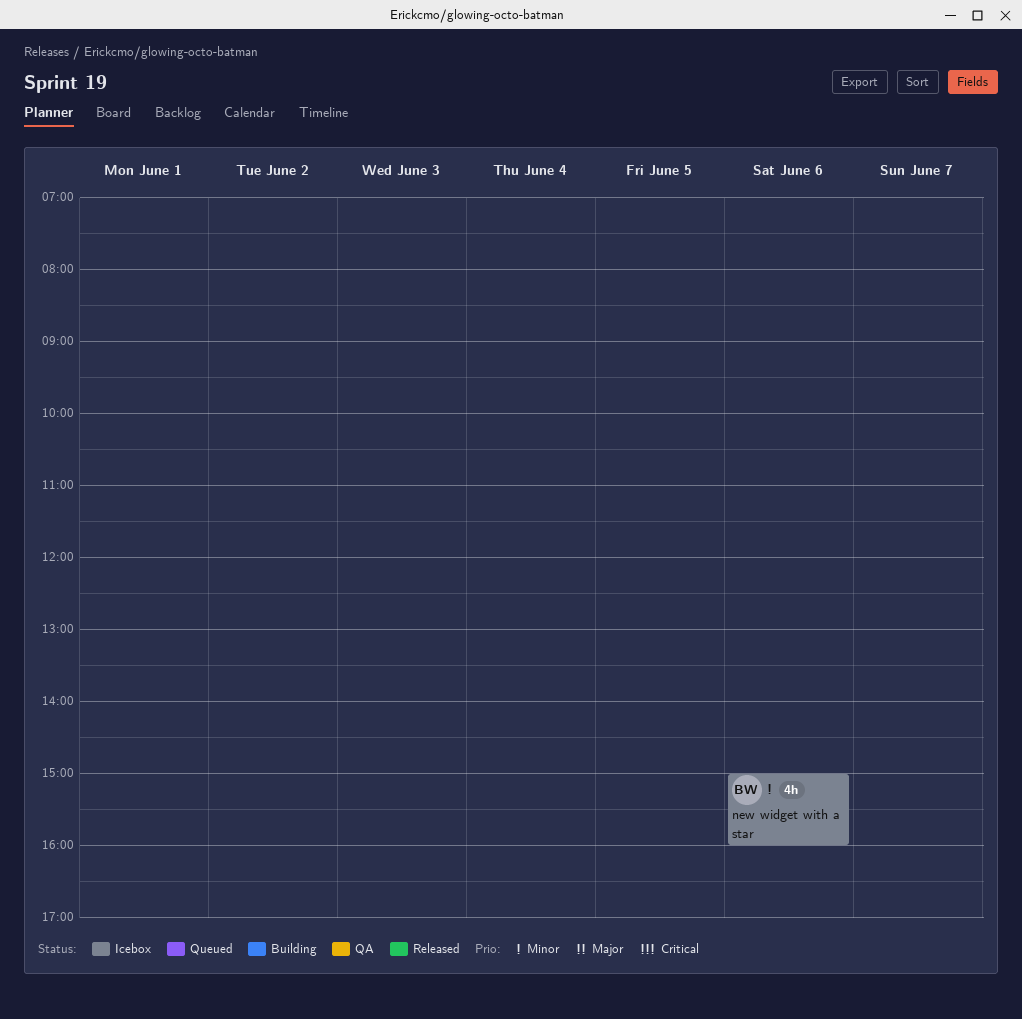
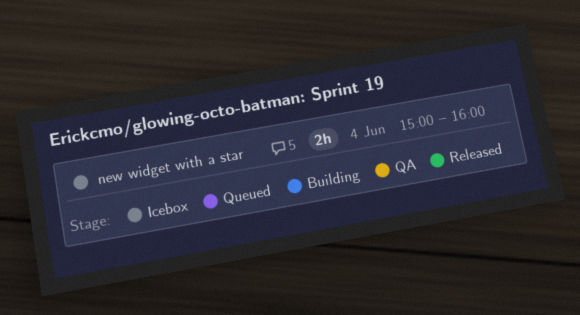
new widget with a star, estimate: 4h -> 2h
new widget with a star, day: Jun 6 -> Jun 4

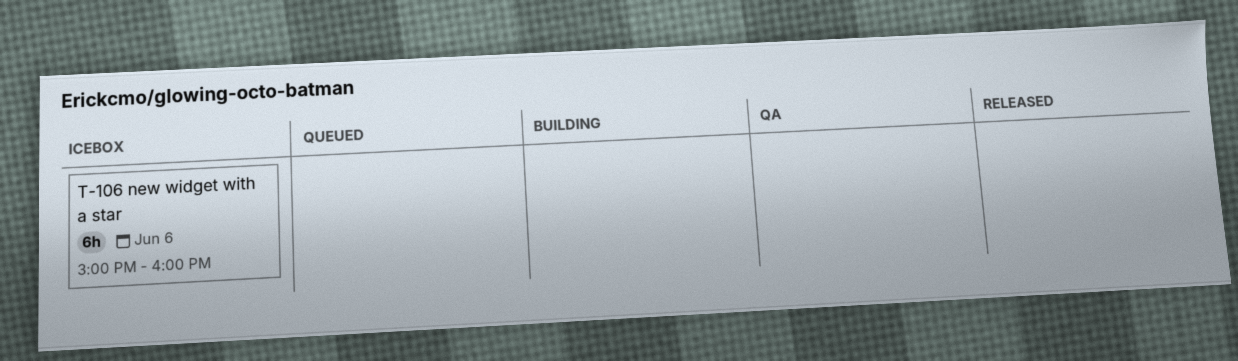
new widget with a star, estimate: 2h -> 6h
new widget with a star, day: Jun 4 -> Jun 6

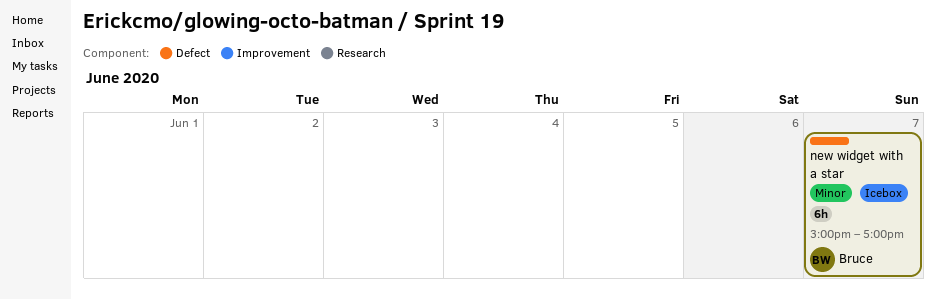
new widget with a star, day: Jun 6 -> Jun 7
new widget with a star, ends: 16:00 -> 17:00

